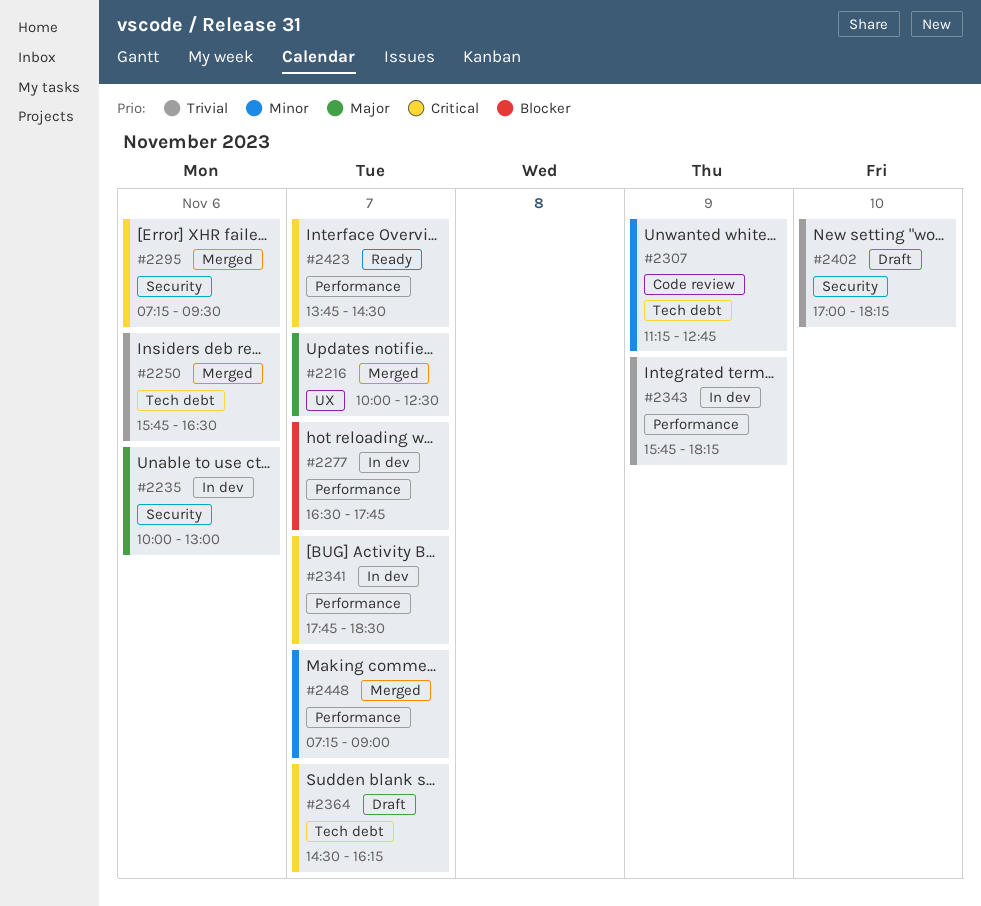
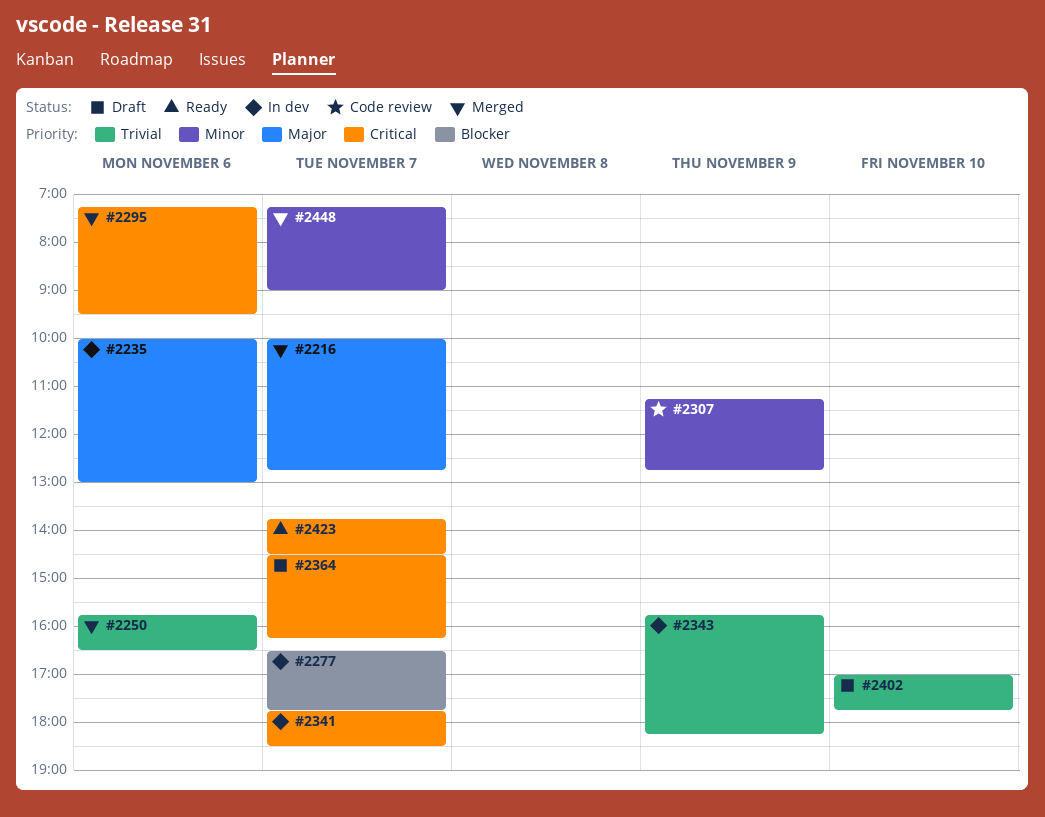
#2216, ends: 12:30 -> 12:45
#2402, ends: 18:15 -> 17:45

